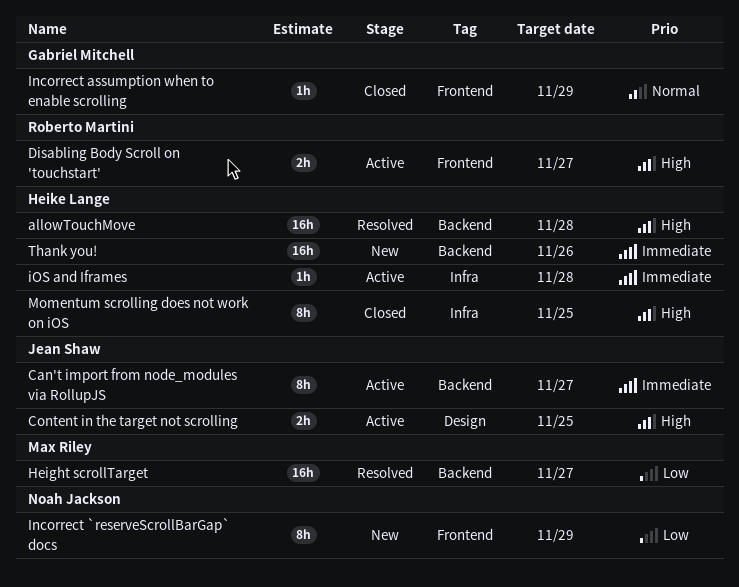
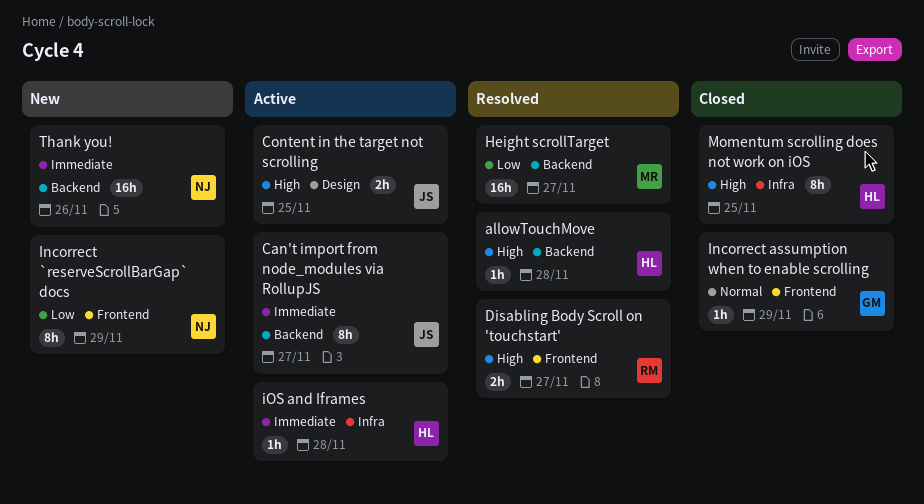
allowTouchMove, estimate: 16h -> 1h
Disabling Body Scroll on 'touchstart', status: Active -> Resolved
Thank you!, owner: Heike Lange -> Noah Jackson

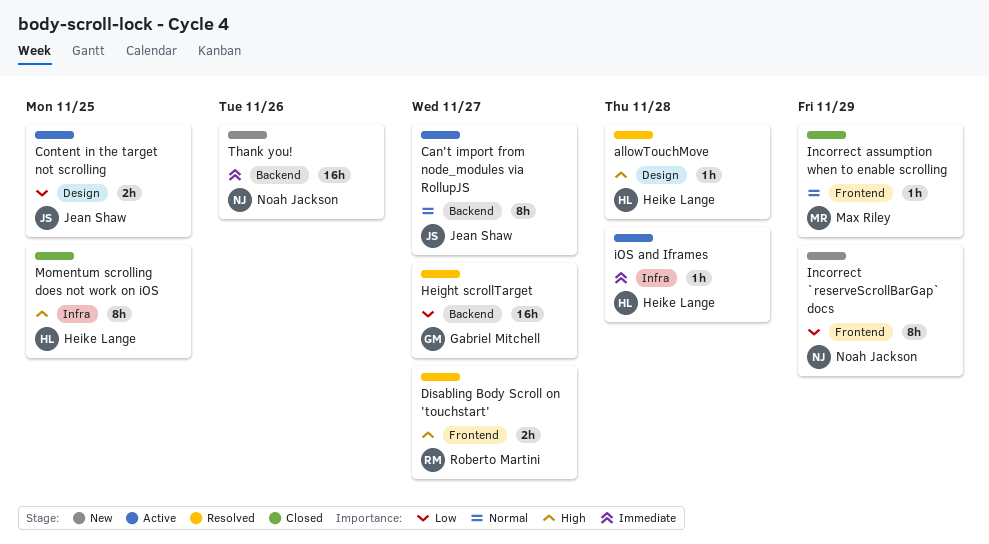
allowTouchMove, label: Backend -> Design
Can't import from node_modules via RollupJS, priority: Immediate -> Normal
Content in the target not scrolling, priority: High -> Low
Height scrollTarget, owner: Max Riley -> Gabriel Mitchell
Incorrect assumption when to enable scrolling, owner: Gabriel Mitchell -> Max Riley

